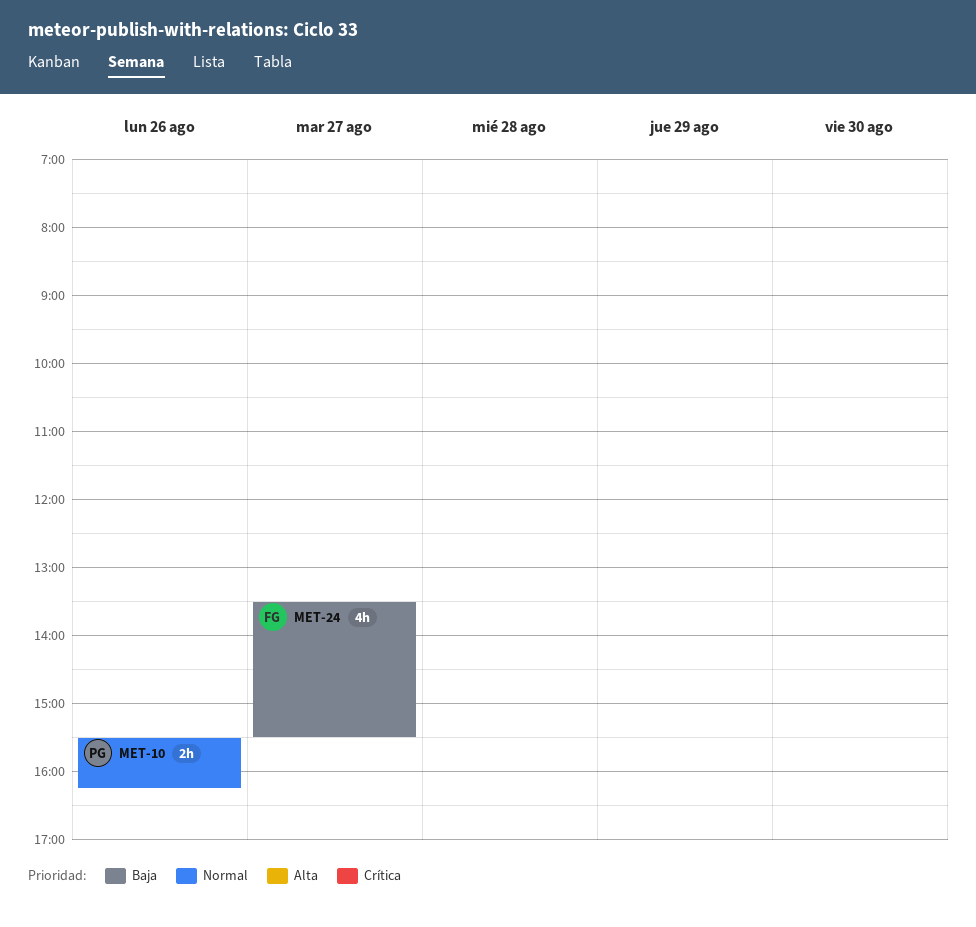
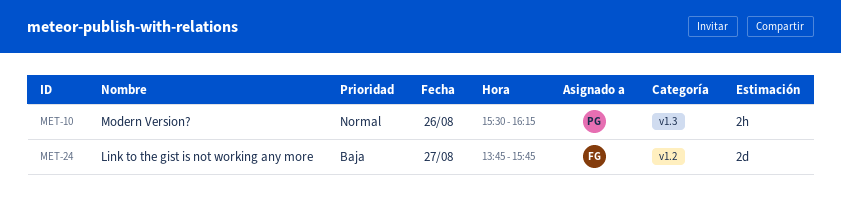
MET-24, estimate: 4h -> 2d
MET-24, begins: 13:30 -> 13:45
MET-24, ends: 15:30 -> 15:45

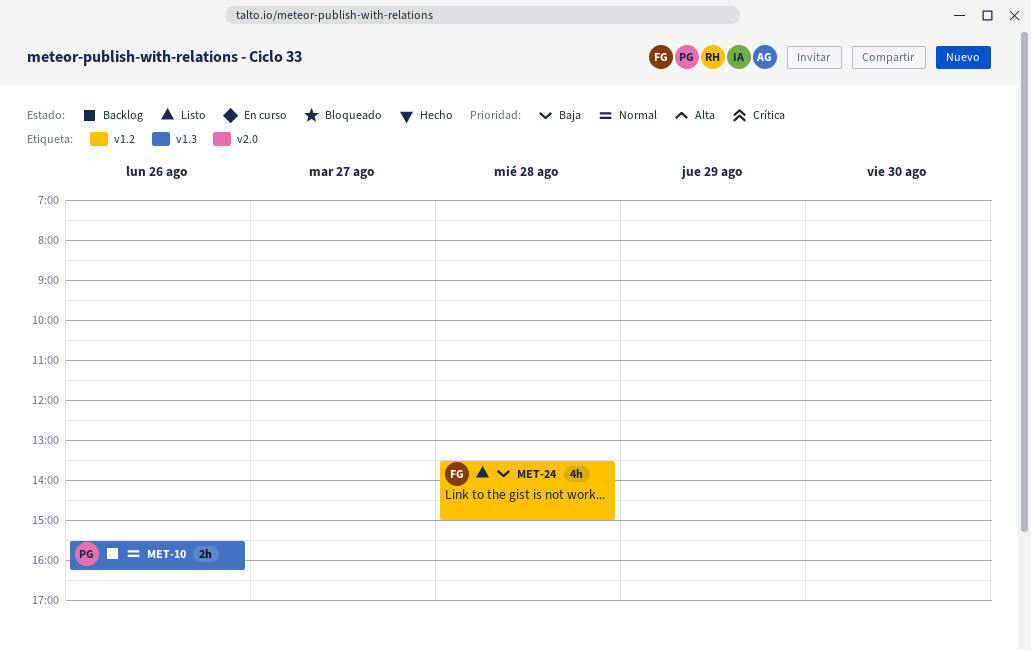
MET-24, estimate: 2d -> 4h
MET-24, day: Aug 27 -> Aug 28
MET-24, begins: 13:45 -> 13:30
MET-24, ends: 15:45 -> 15:00

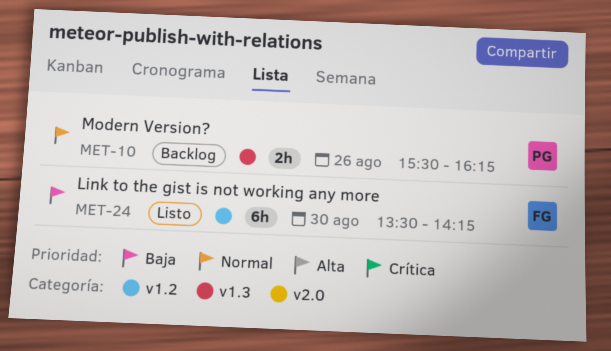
MET-24, estimate: 4h -> 6h
MET-24, day: Aug 28 -> Aug 30
MET-24, ends: 15:00 -> 14:15

